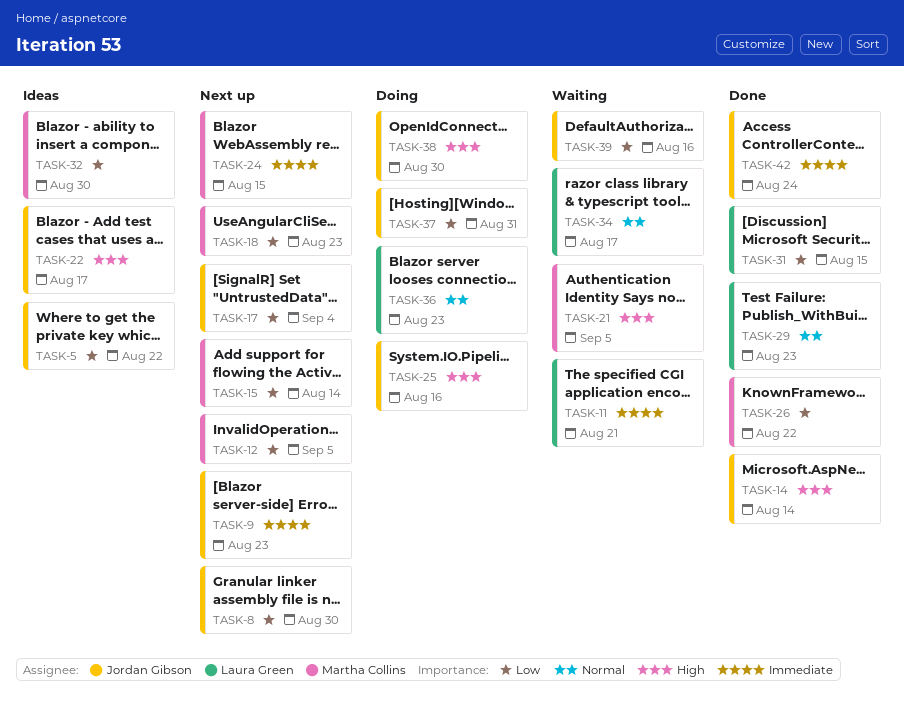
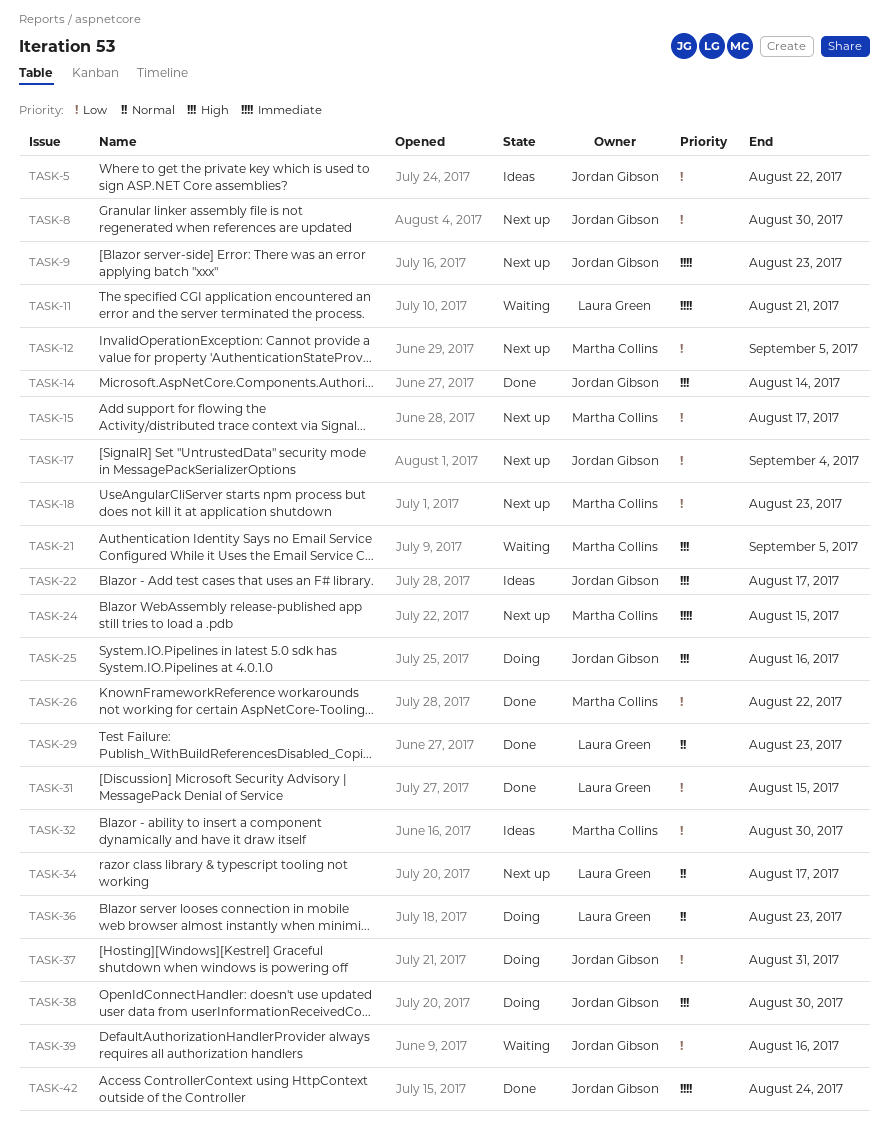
TASK-15, due: Aug 14 -> Aug 17
TASK-34, status: Waiting -> Next up

